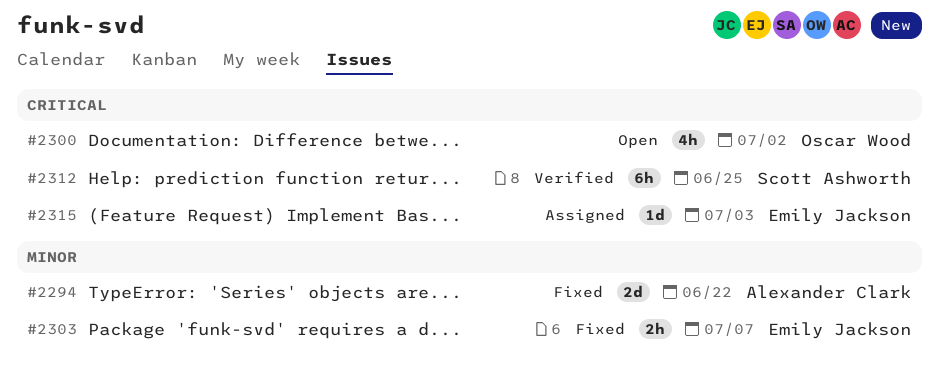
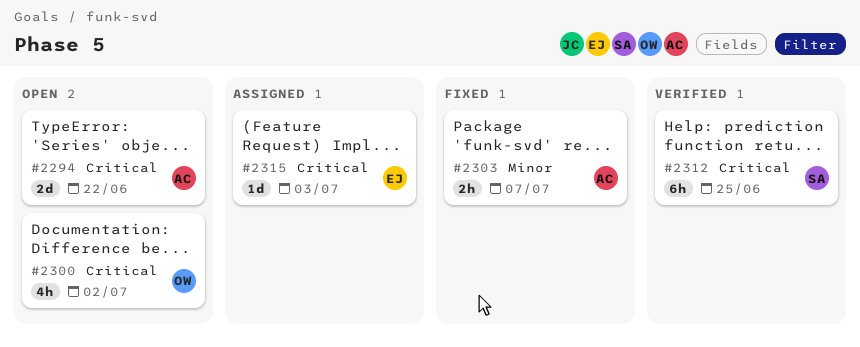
#2294, status: Fixed -> Open
#2294, priority: Minor -> Critical
#2303, owner: Emily Jackson -> Alexander Clark

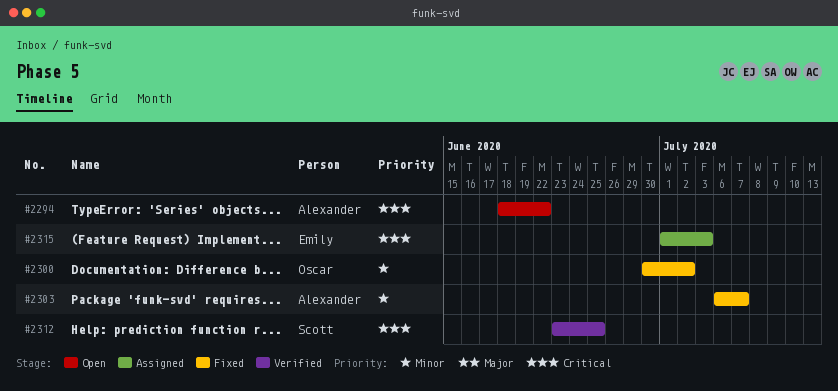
#2300, status: Open -> Fixed
#2300, priority: Critical -> Minor

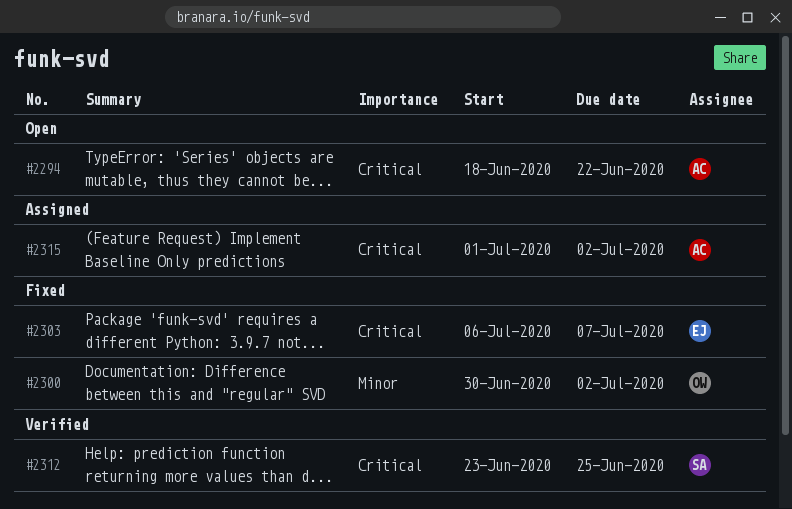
#2303, owner: Alexander -> Emily
#2303, priority: Minor -> Critical
#2315, owner: Emily -> Alexander
#2315, due: Jul 3 -> Jul 2

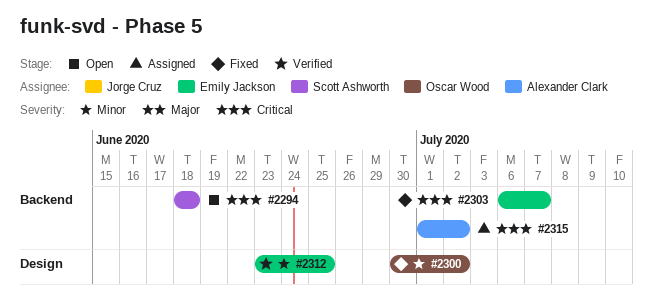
#2294, owner: Alexander Clark -> Scott Ashworth
#2294, due: Jun 22 -> Jun 18
#2312, owner: Scott Ashworth -> Emily Jackson
#2312, priority: Critical -> Minor

